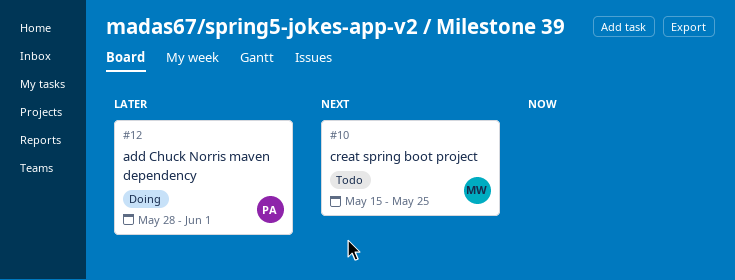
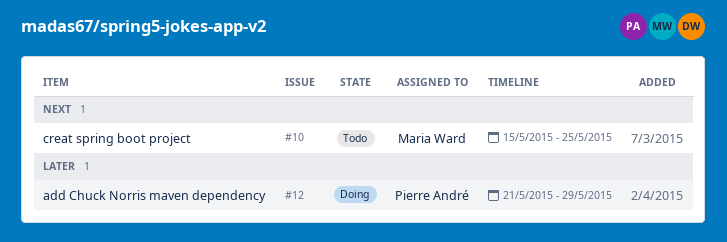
#12, start: May 28 -> May 21
#12, due: Jun 1 -> May 29

